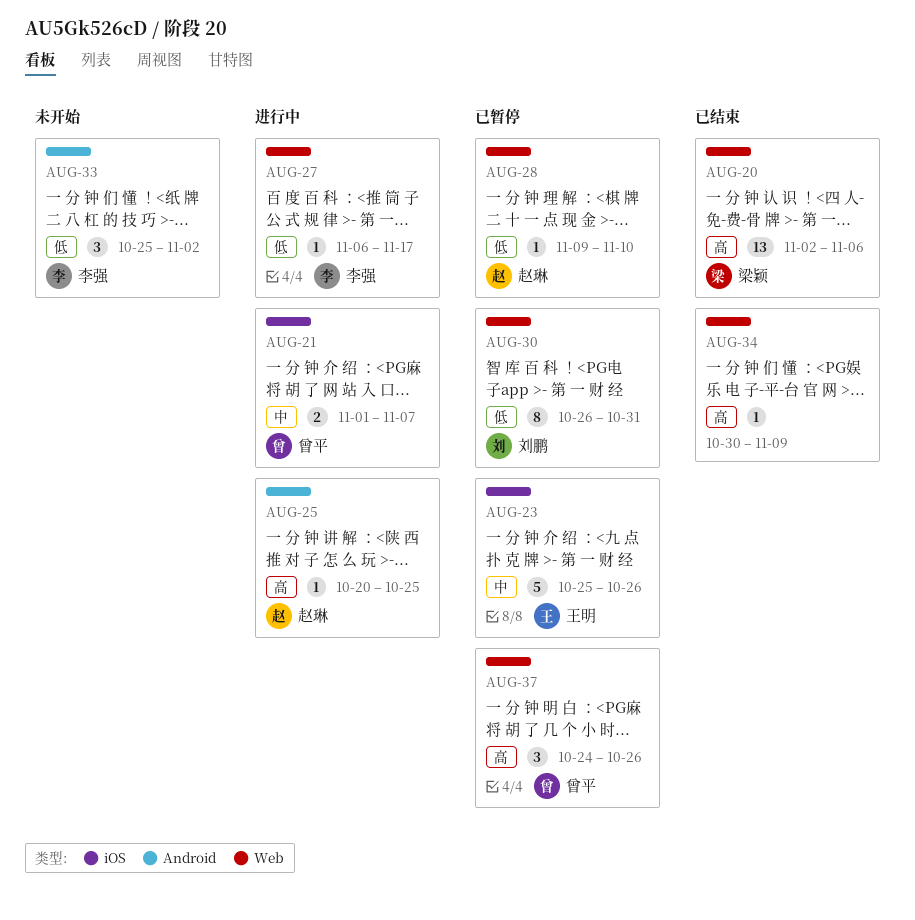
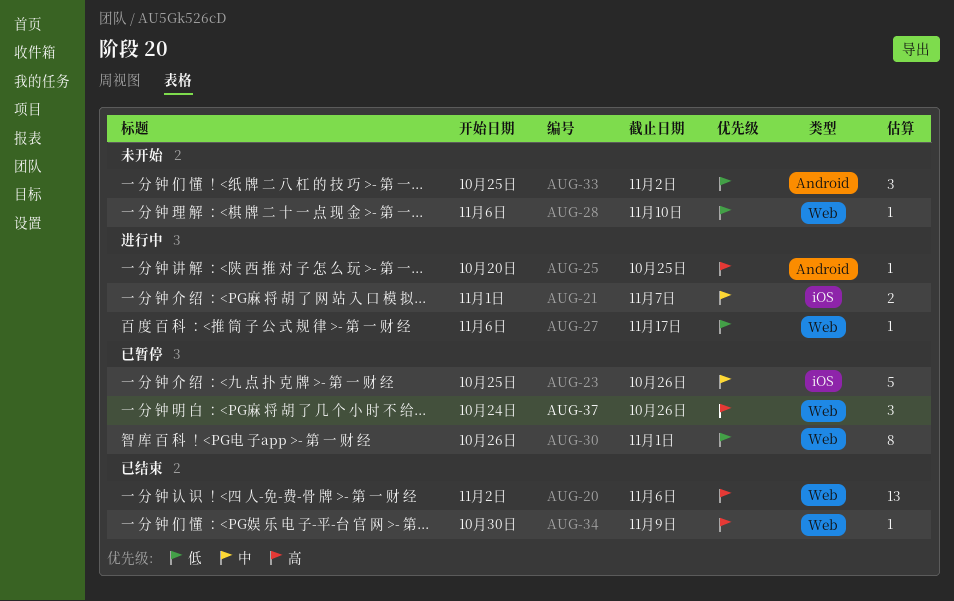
AUG-28, status: 已暂停 -> 未开始
AUG-28, start: Nov 9 -> Nov 6
AUG-30, due: Oct 31 -> Nov 1

